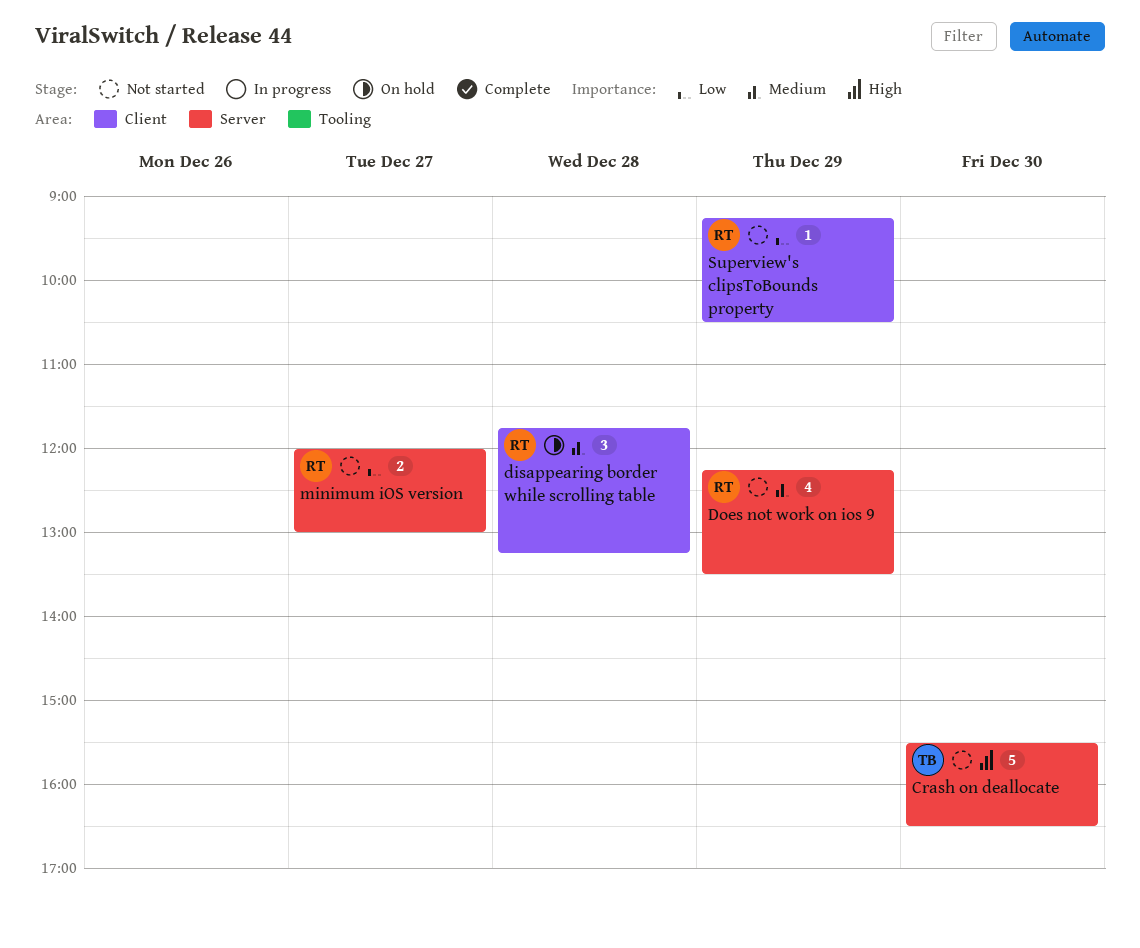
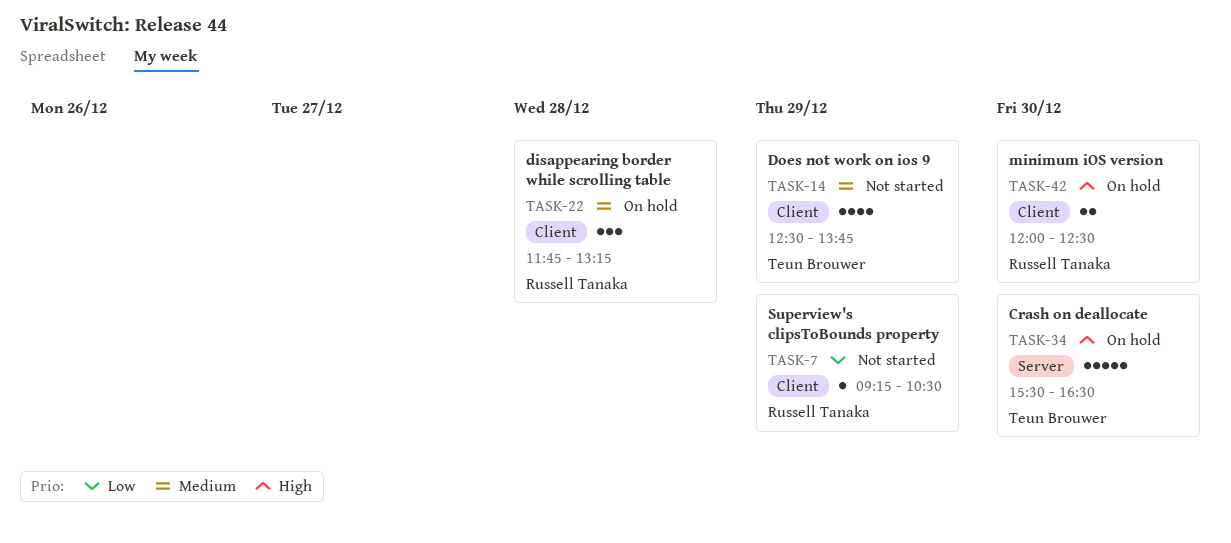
Crash on deallocate, status: Not started -> On hold
Does not work on ios 9, owner: Russell Tanaka -> Teun Brouwer
Does not work on ios 9, label: Server -> Client
Does not work on ios 9, begins: 12:15 -> 12:30
Does not work on ios 9, ends: 13:30 -> 13:45
minimum iOS version, status: Not started -> On hold
minimum iOS version, priority: Low -> High
minimum iOS version, label: Server -> Client
minimum iOS version, day: Dec 27 -> Dec 30
minimum iOS version, ends: 13:00 -> 12:30

